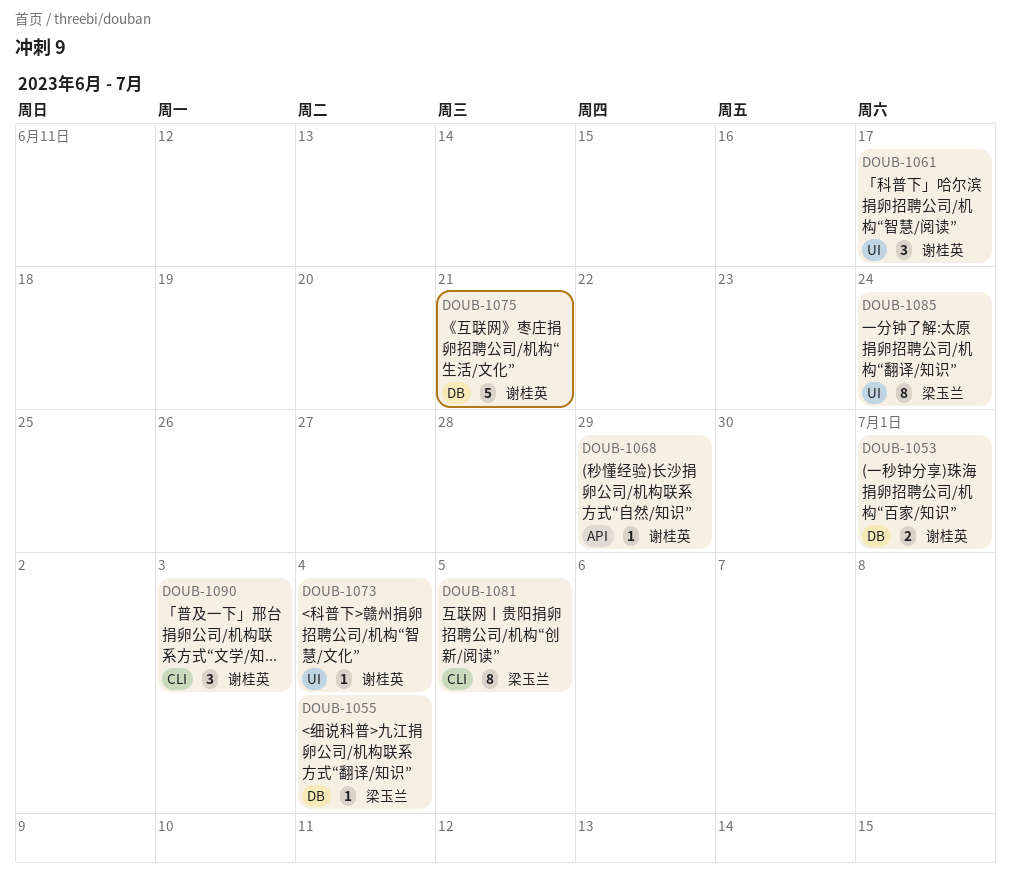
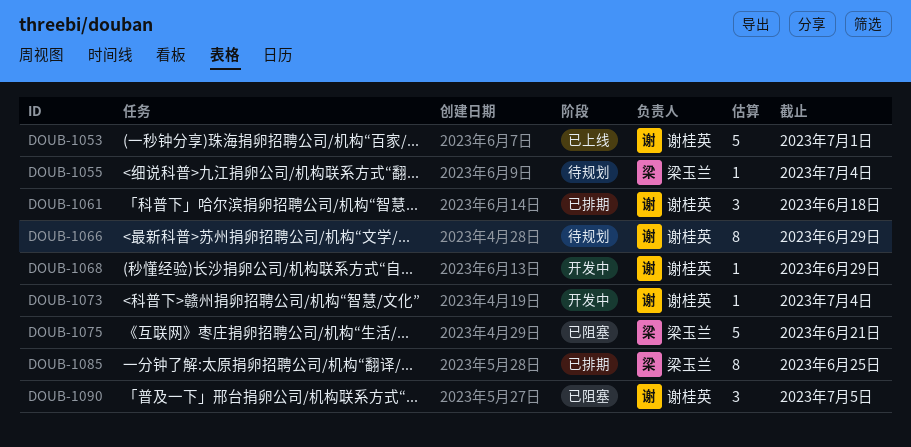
DOUB-1053, estimate: 2 -> 5
DOUB-1061, due: Jun 17 -> Jun 18
DOUB-1066: none -> present
DOUB-1075, owner: 谢桂英 -> 梁玉兰
DOUB-1081: present -> none
DOUB-1085, due: Jun 24 -> Jun 25
DOUB-1090, due: Jul 3 -> Jul 5

